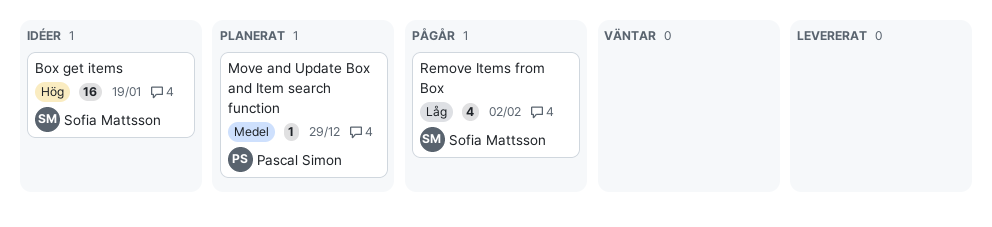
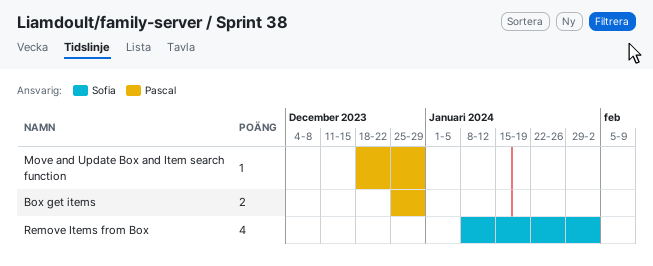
Box get items, owner: Sofia Mattsson -> Pascal Simon
Box get items, estimate: 16 -> 2
Box get items, due: Jan 19 -> Dec 29

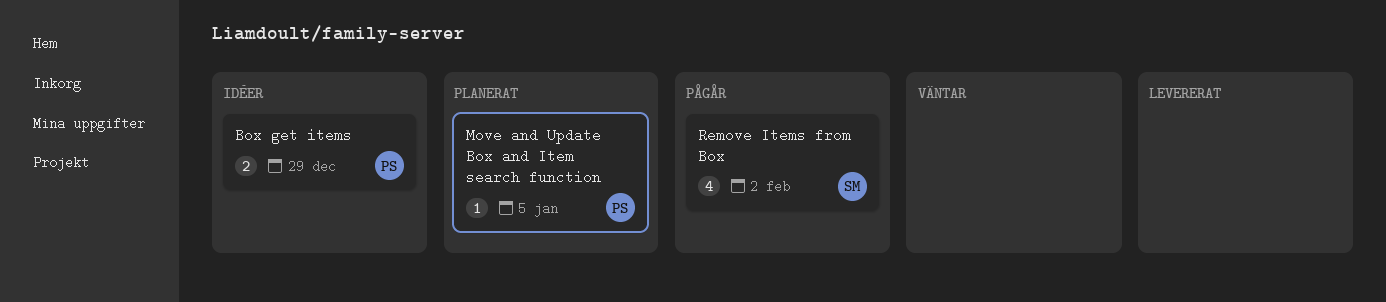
Move and Update Box and Item search function, due: Dec 29 -> Jan 5

